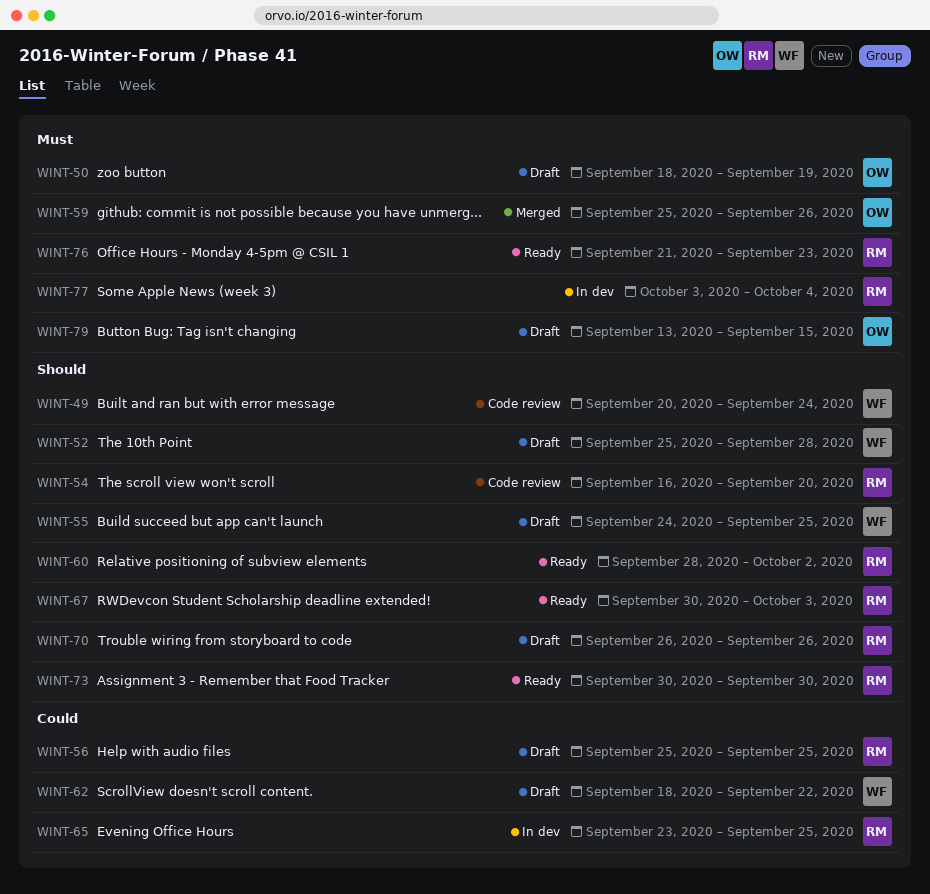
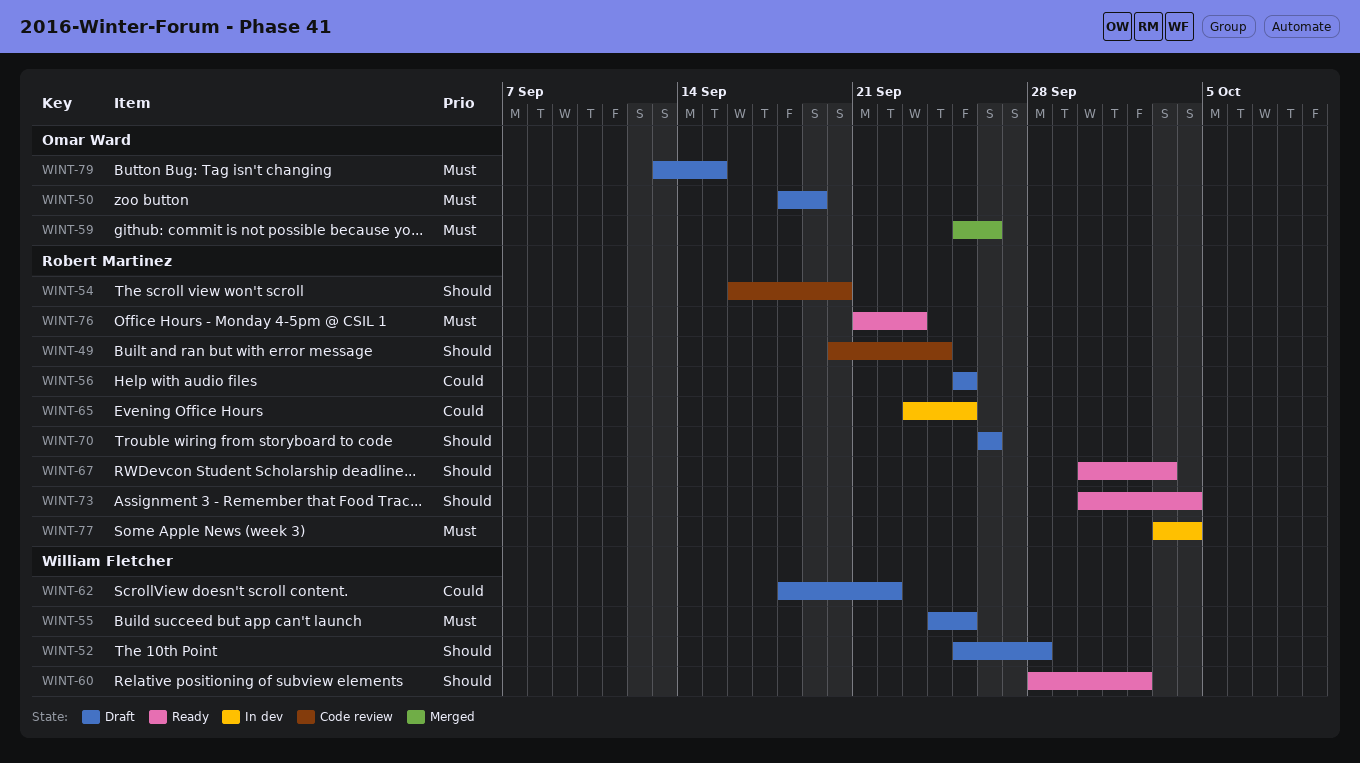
WINT-49, owner: William Fletcher -> Robert Martinez
WINT-55, priority: Should -> Must
WINT-60, owner: Robert Martinez -> William Fletcher
WINT-73, due: Sep 30 -> Oct 4

